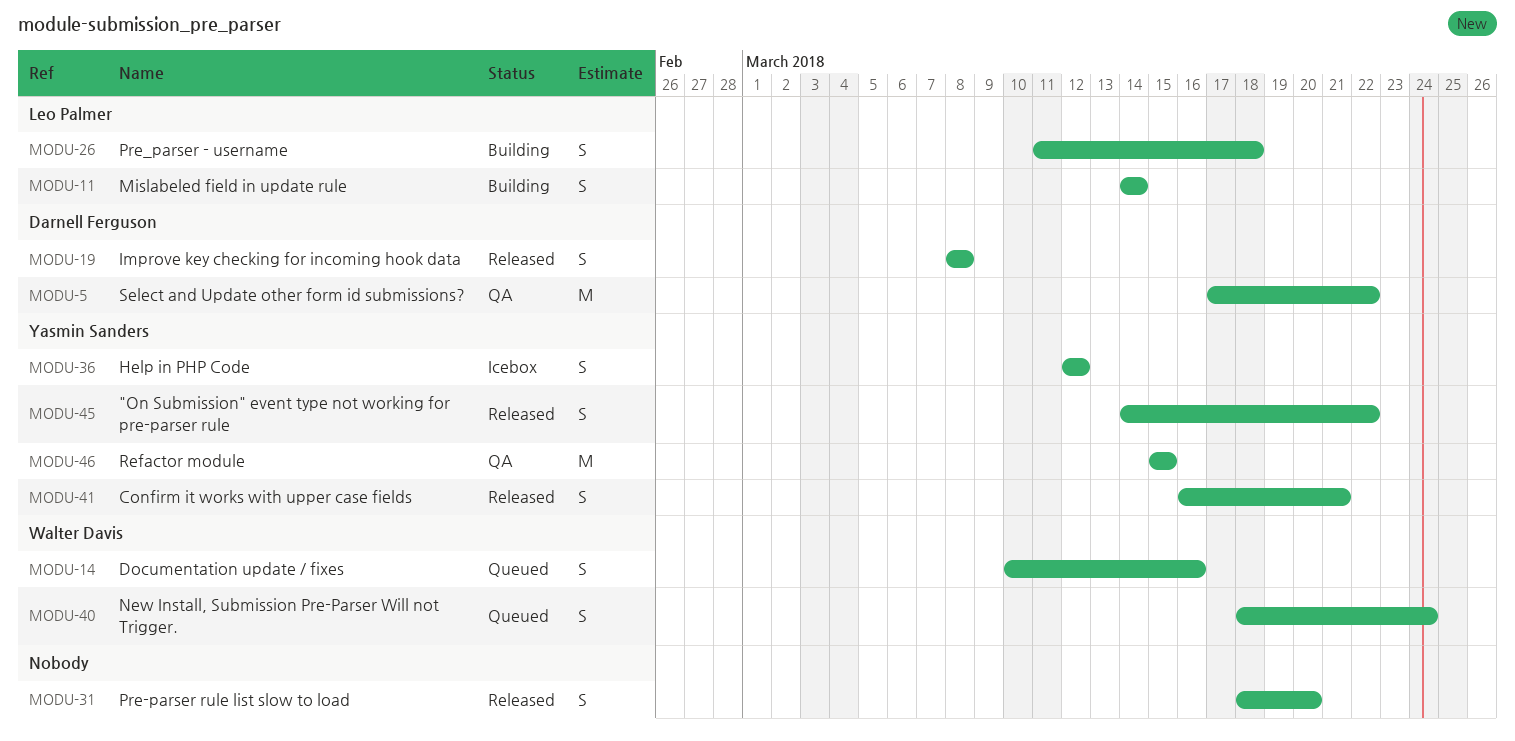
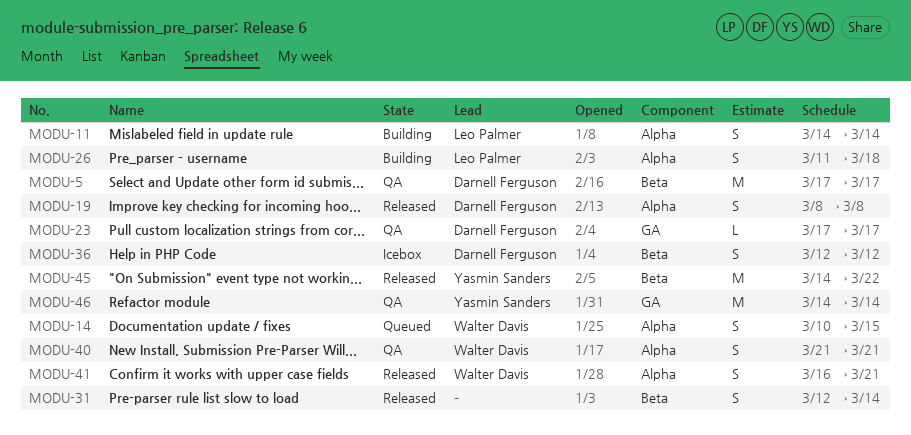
MODU-5, due: Mar 22 -> Mar 17
MODU-14, due: Mar 16 -> Mar 15
MODU-23: none -> present
MODU-31, start: Mar 18 -> Mar 12
MODU-31, due: Mar 20 -> Mar 14
MODU-36, owner: Yasmin Sanders -> Darnell Ferguson
MODU-40, status: Queued -> QA
MODU-40, start: Mar 18 -> Mar 21
MODU-40, due: Mar 24 -> Mar 21
MODU-41, owner: Yasmin Sanders -> Walter Davis
MODU-45, estimate: S -> M
MODU-46, start: Mar 15 -> Mar 14
MODU-46, due: Mar 15 -> Mar 14

